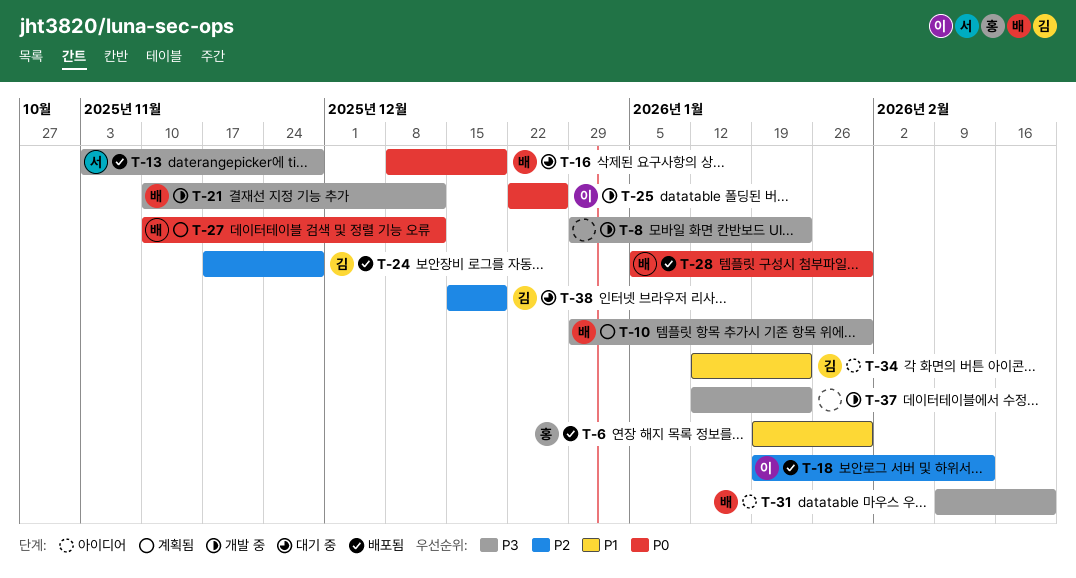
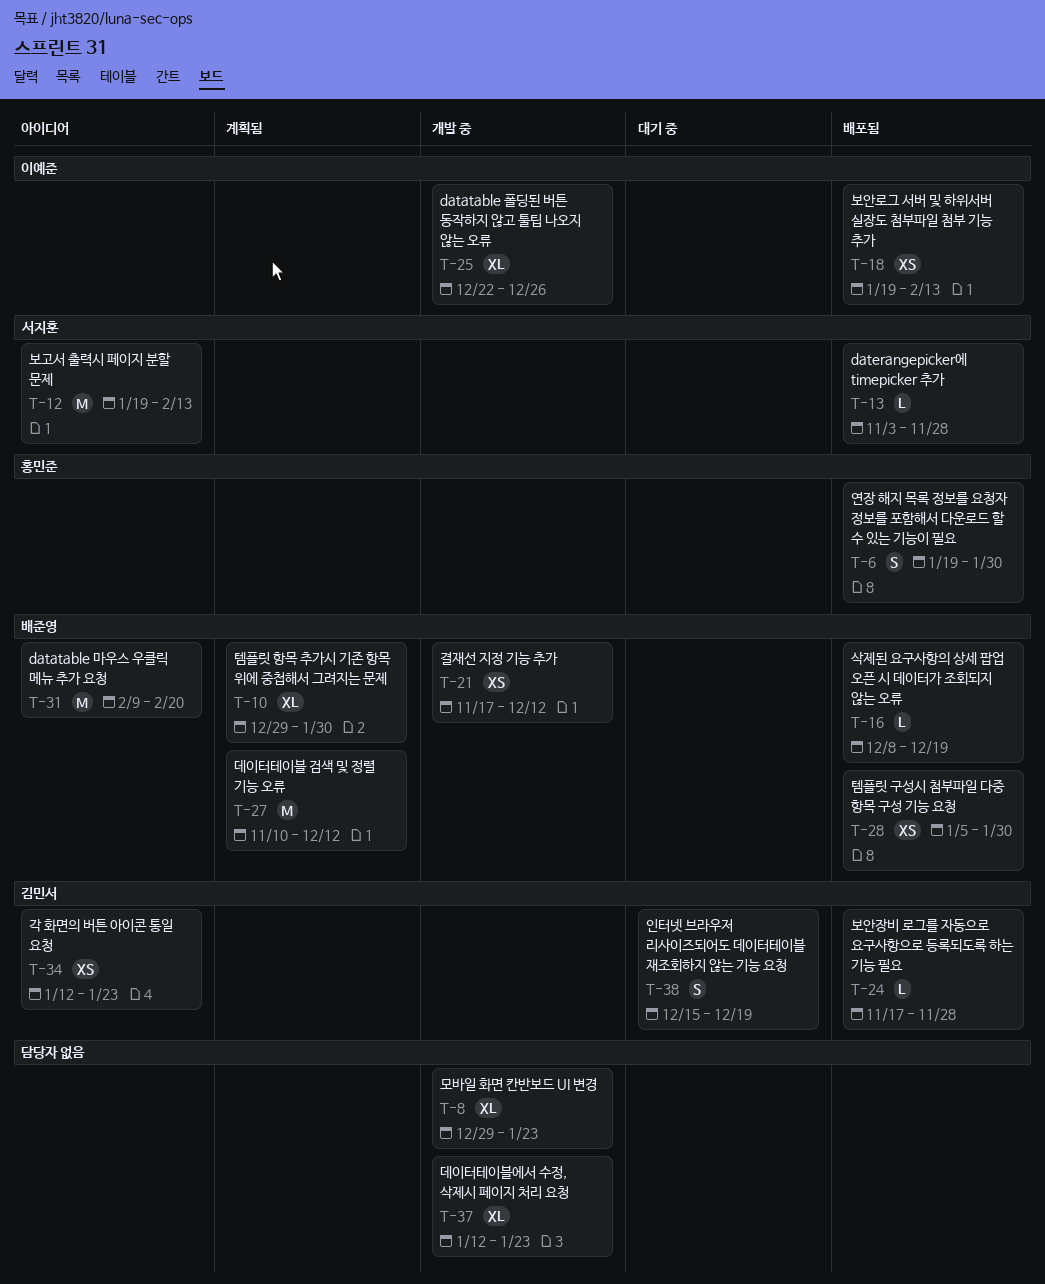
T-12: none -> present
T-16, status: 대기 중 -> 배포됨
T-21, start: Nov 10 -> Nov 17

